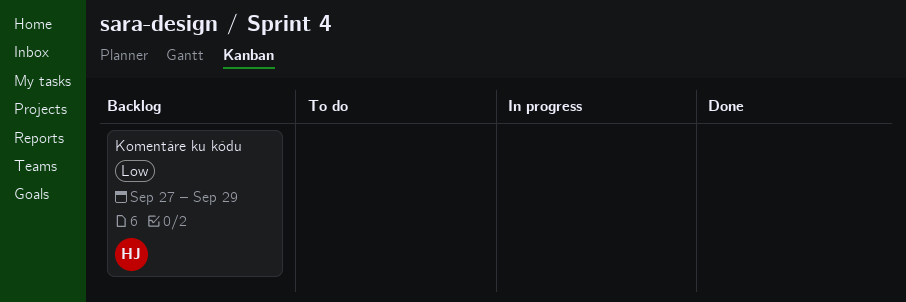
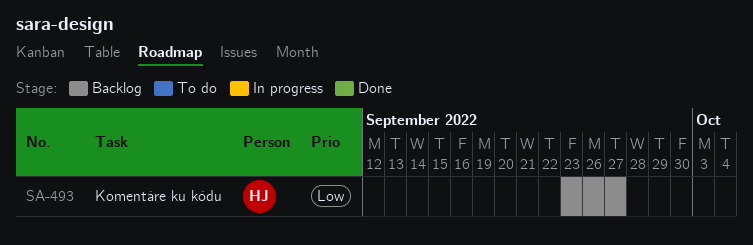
Komentáre ku kódu, start: Sep 27 -> Sep 23
Komentáre ku kódu, due: Sep 29 -> Sep 27

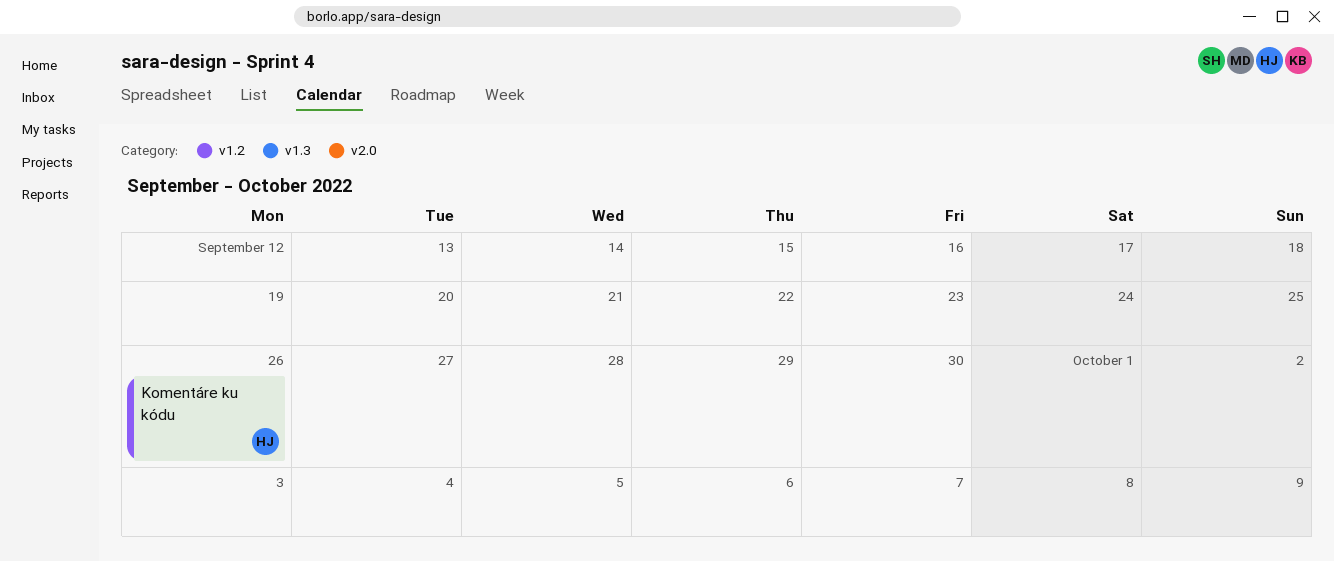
Komentáre ku kódu, due: Sep 27 -> Sep 26

